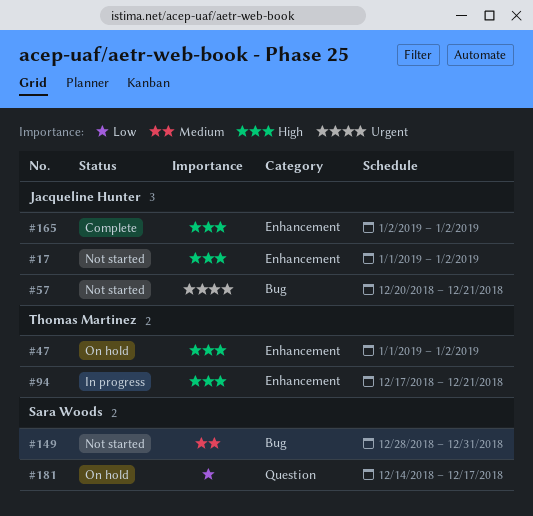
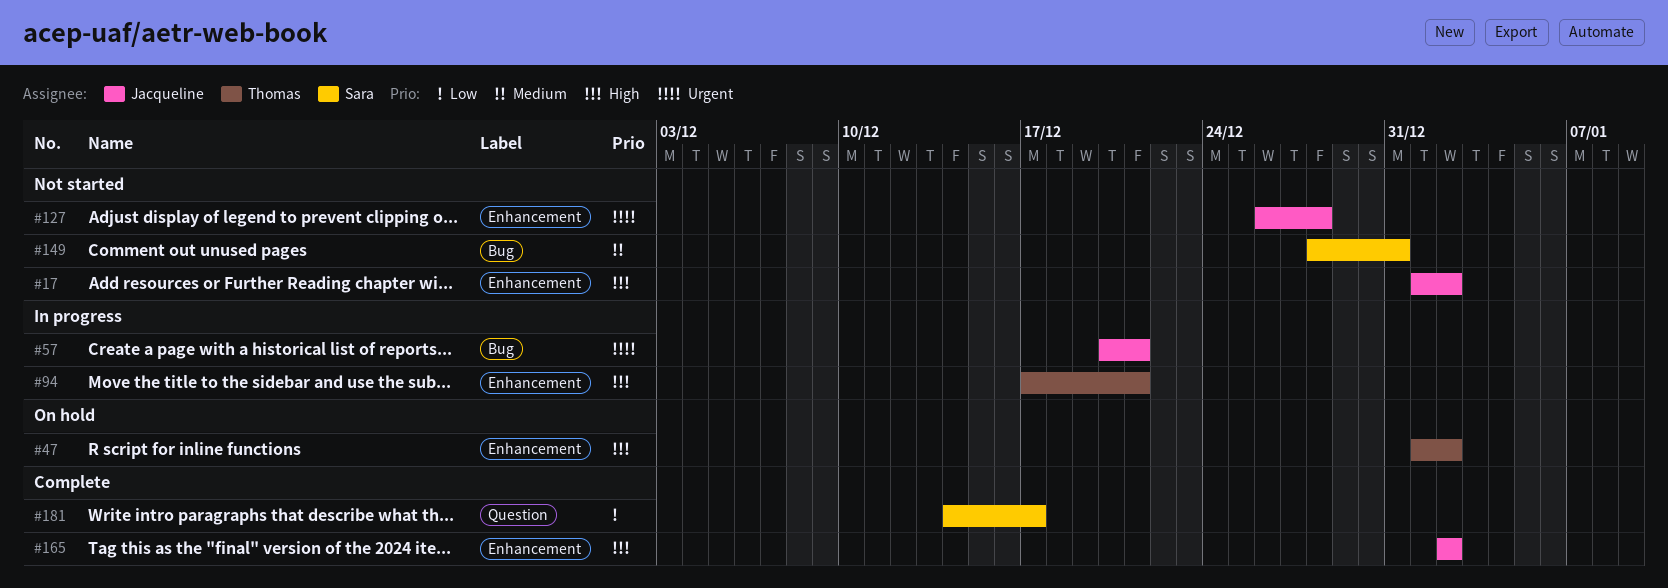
#57, status: Not started -> In progress
#127: none -> present
#181, status: On hold -> Complete

